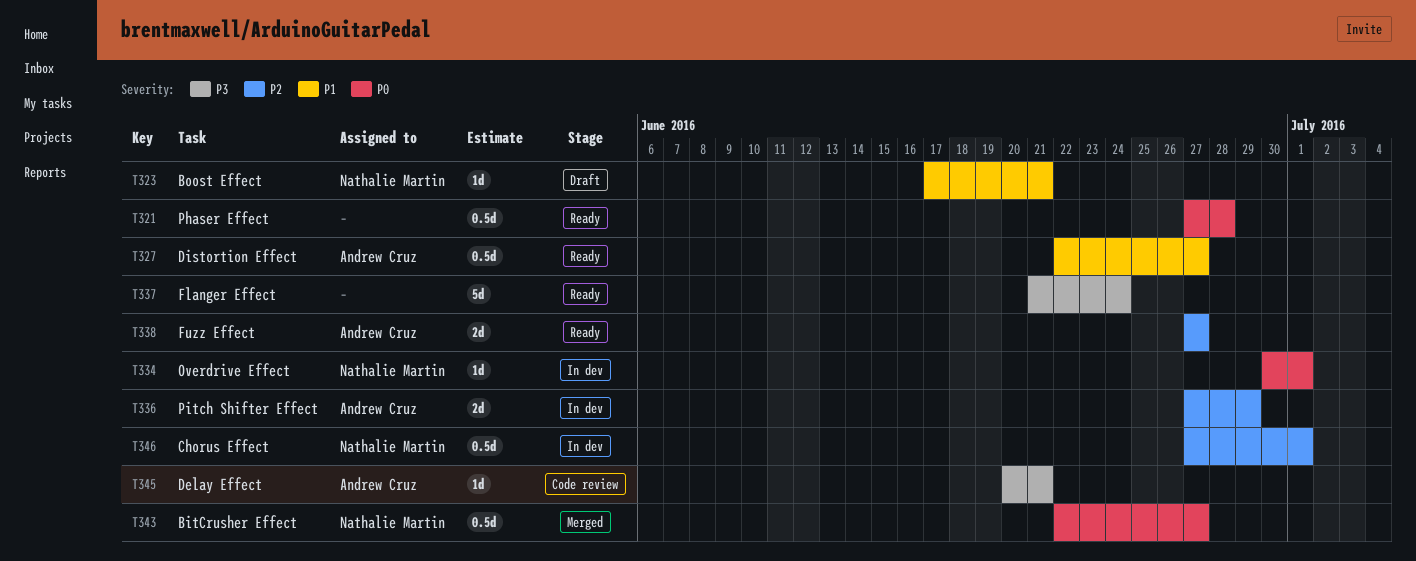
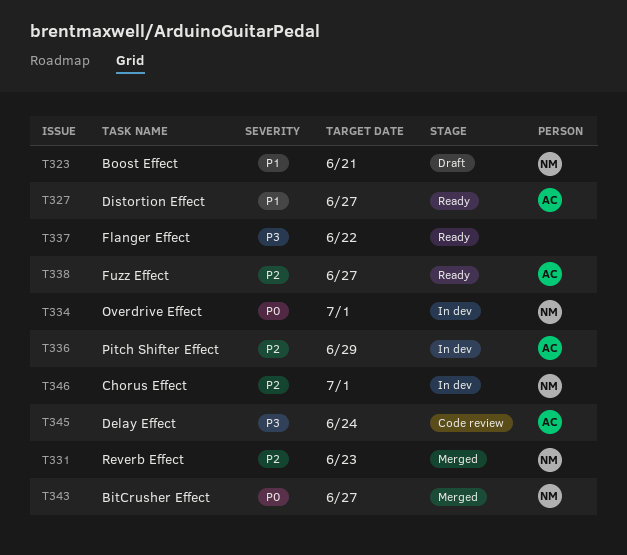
T321: present -> none
T331: none -> present
T337, due: Jun 24 -> Jun 22
T345, due: Jun 21 -> Jun 24

